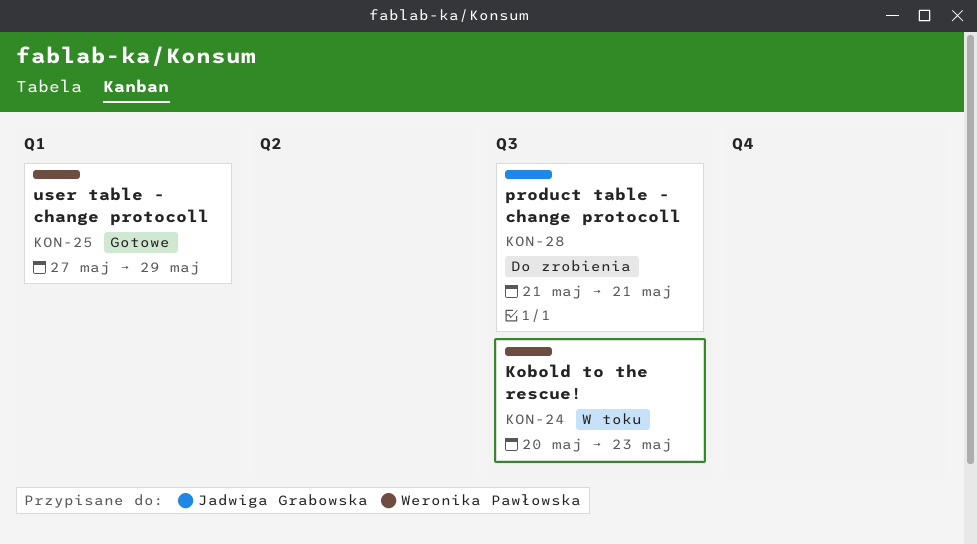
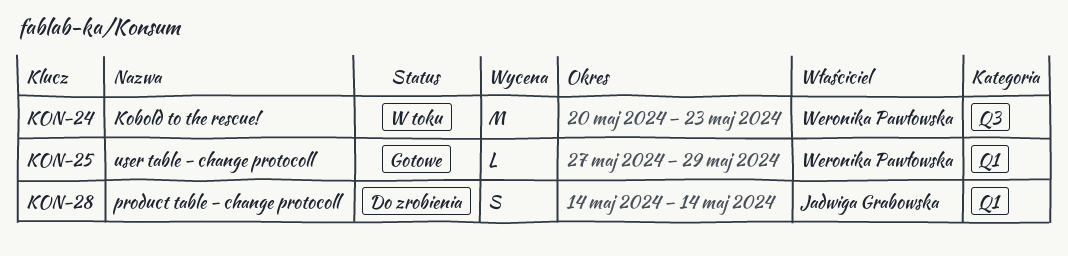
KON-28, label: Q3 -> Q1
KON-28, start: May 21 -> May 14
KON-28, due: May 21 -> May 14

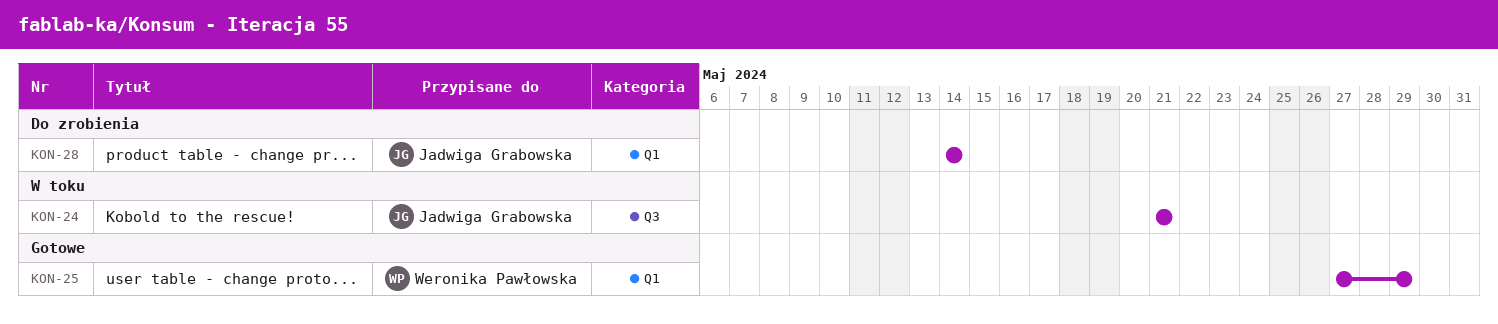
KON-24, owner: Weronika Pawłowska -> Jadwiga Grabowska
KON-24, start: May 20 -> May 21
KON-24, due: May 23 -> May 21

